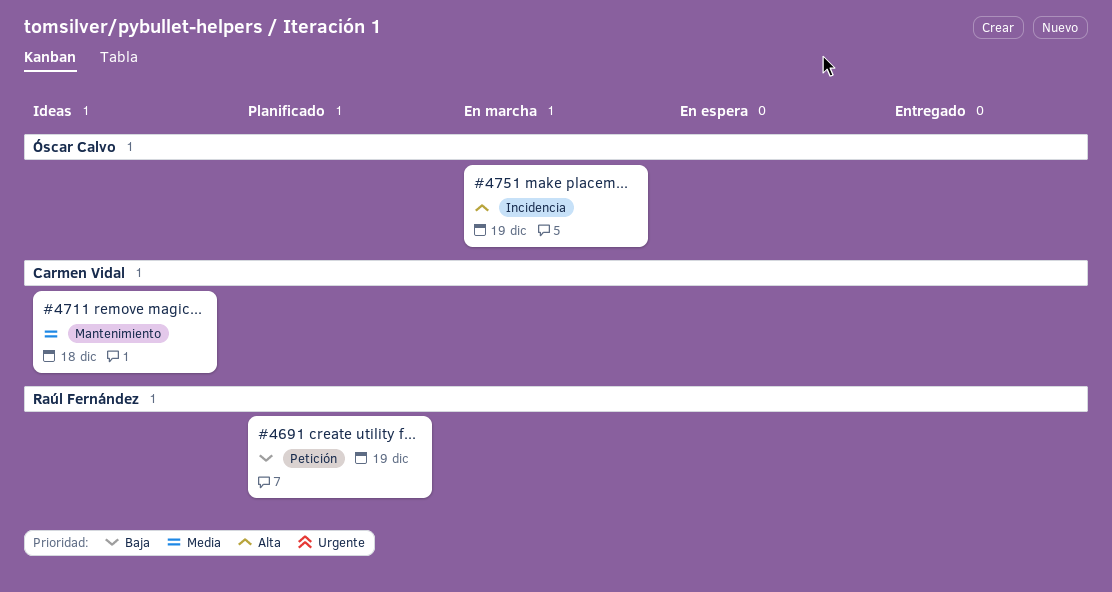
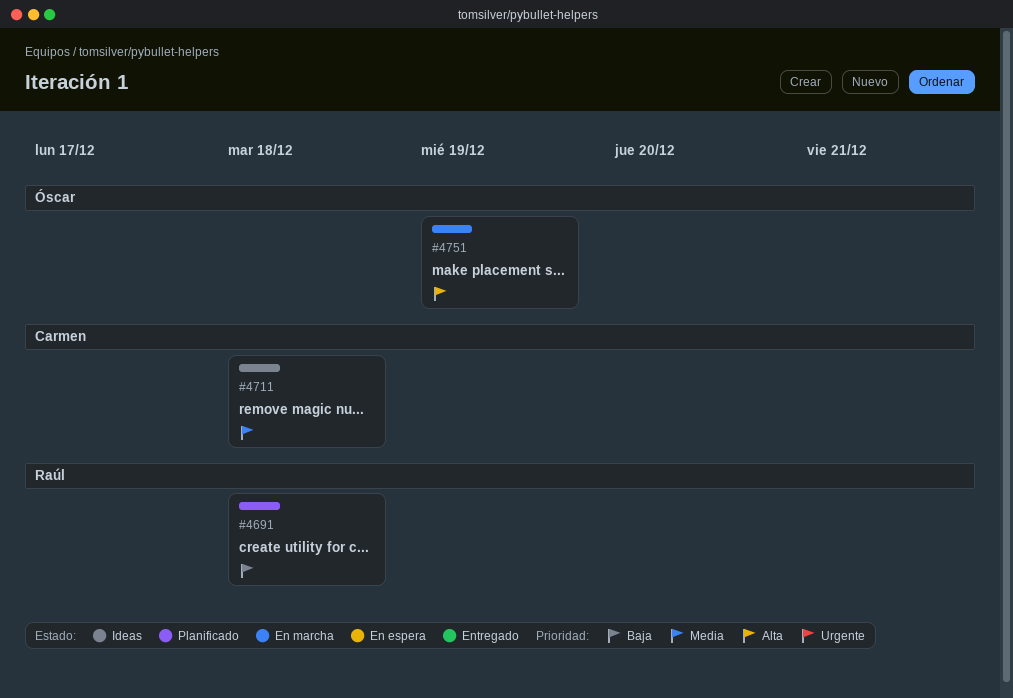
#4691, due: Dec 19 -> Dec 18

